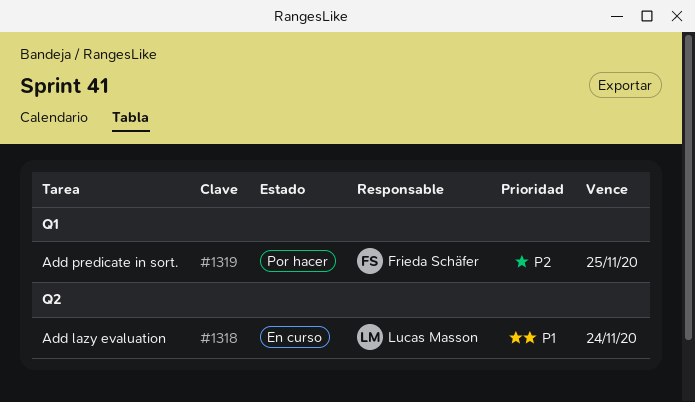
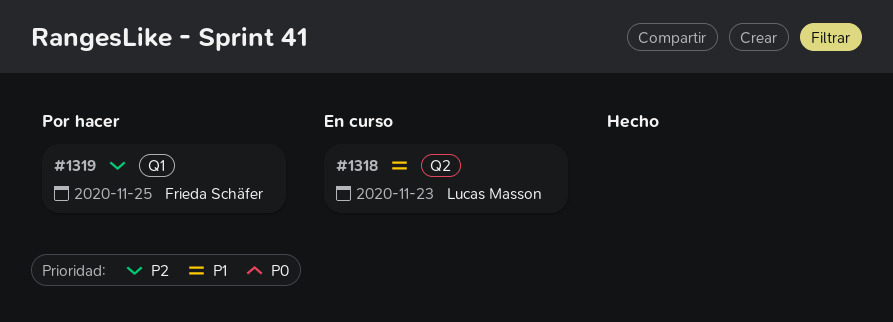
#1318, due: Nov 24 -> Nov 23

